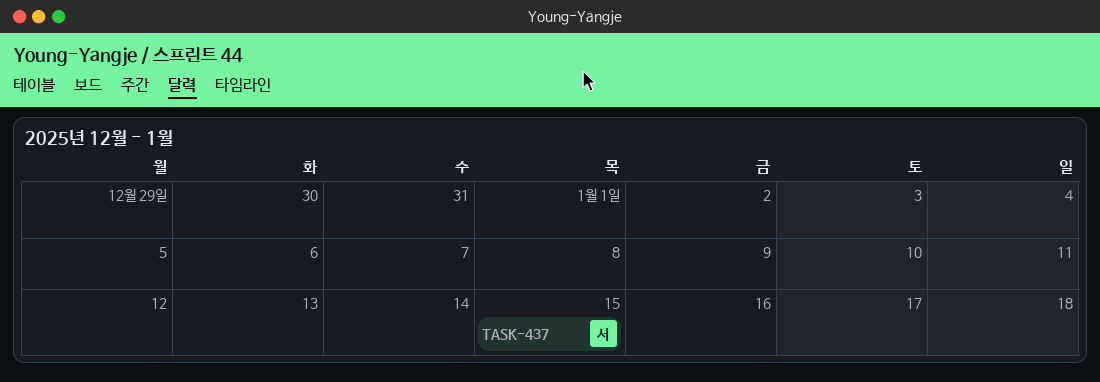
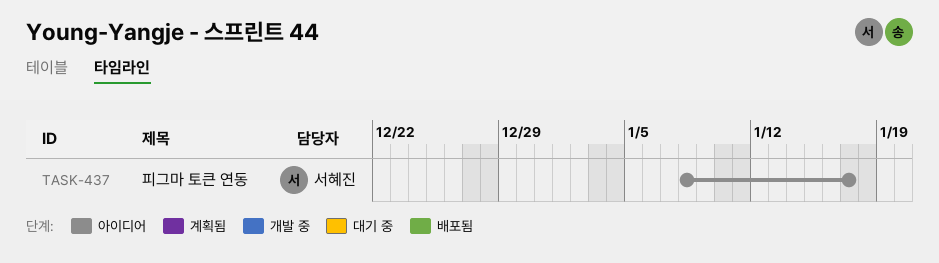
TASK-437, due: Jan 15 -> Jan 17

